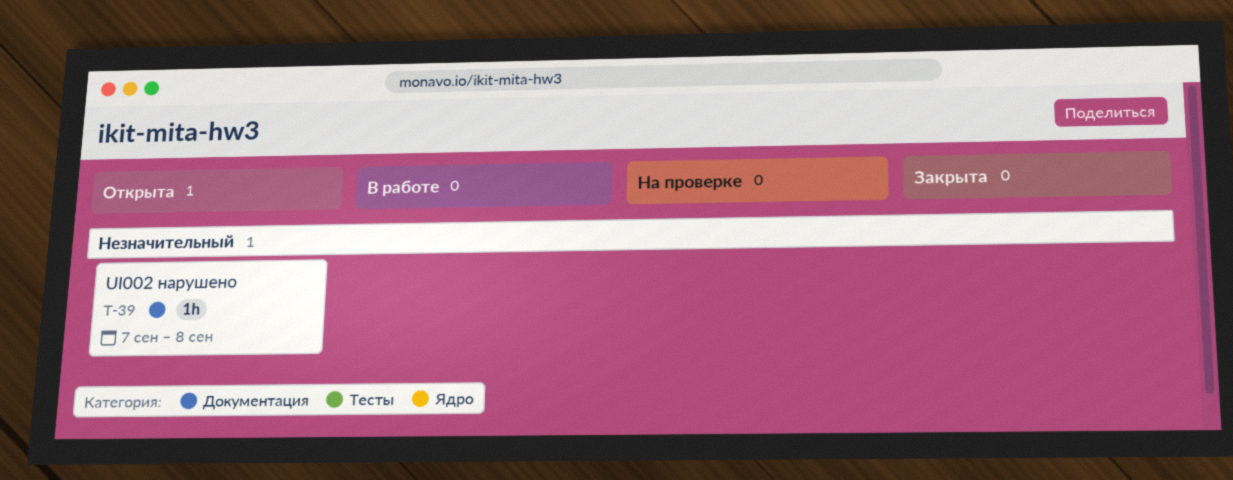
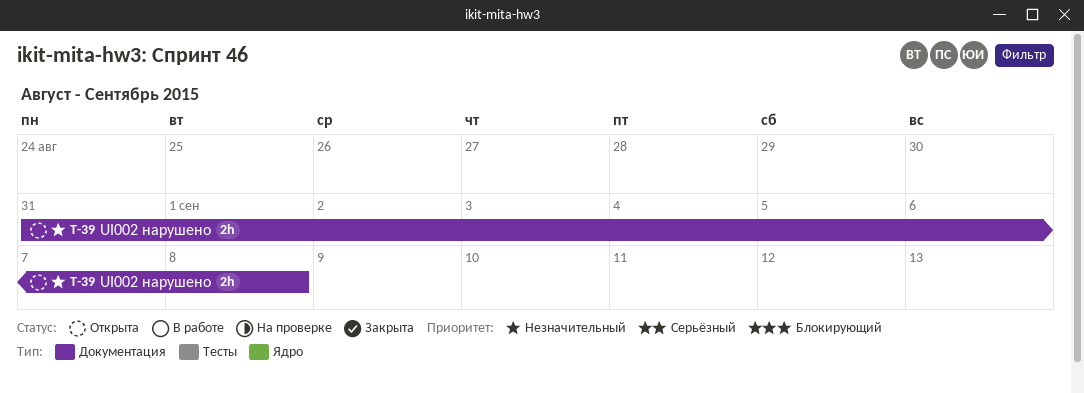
T-39, estimate: 1h -> 2h
T-39, start: Sep 7 -> Aug 31

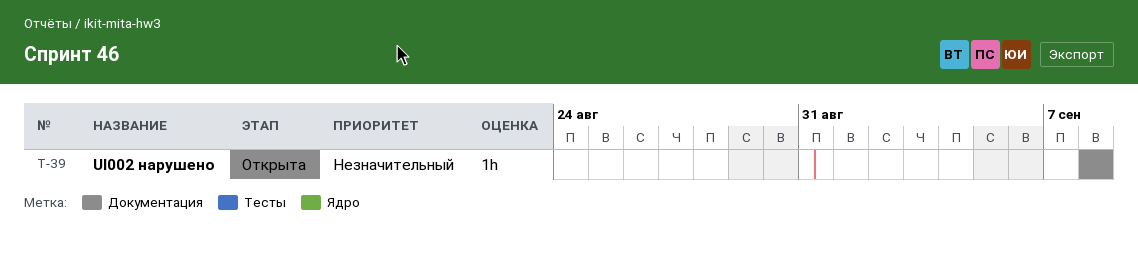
T-39, estimate: 2h -> 1h
T-39, start: Aug 31 -> Sep 8

